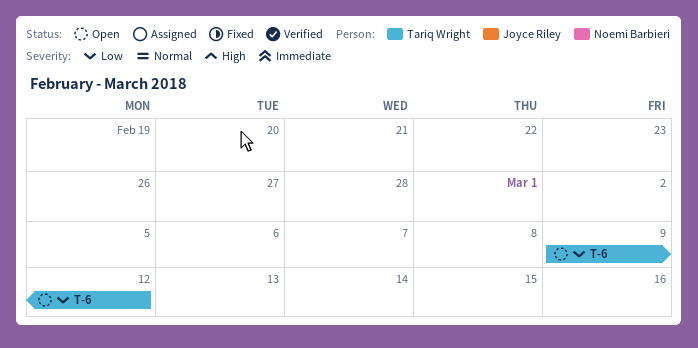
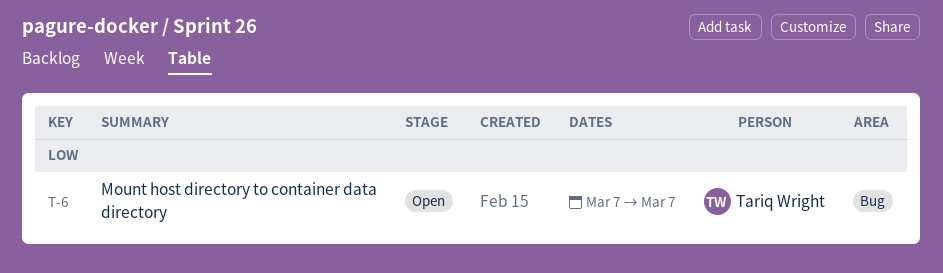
T-6, start: Mar 9 -> Mar 7
T-6, due: Mar 12 -> Mar 7

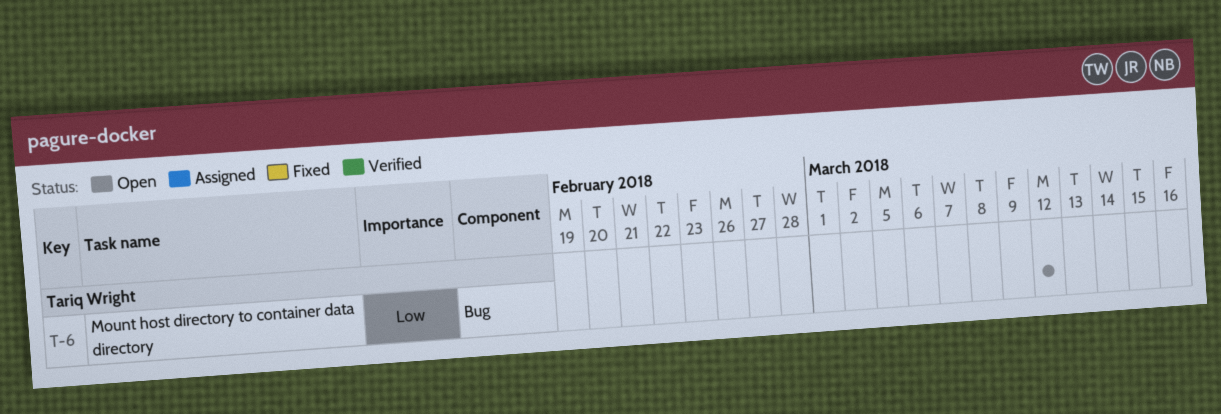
T-6, start: Mar 7 -> Mar 12
T-6, due: Mar 7 -> Mar 12

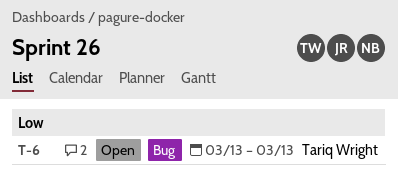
T-6, start: Mar 12 -> Mar 13
T-6, due: Mar 12 -> Mar 13

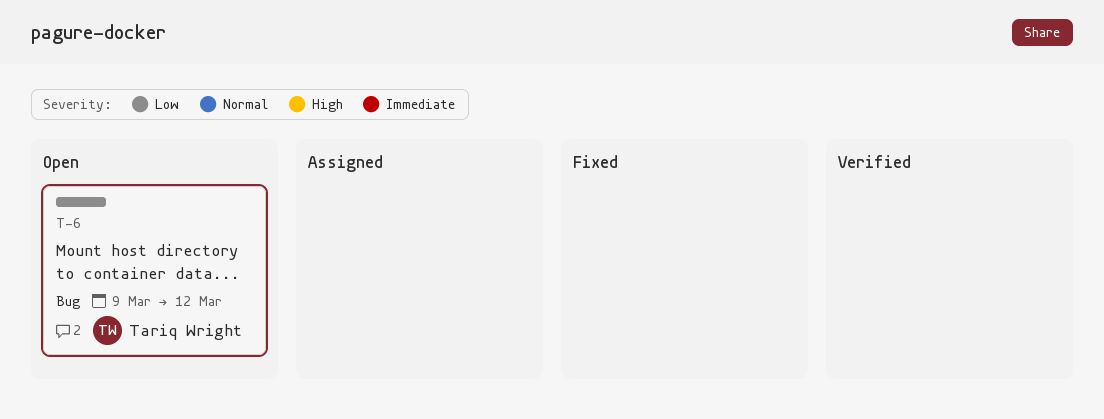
T-6, start: Mar 13 -> Mar 9
T-6, due: Mar 13 -> Mar 12

